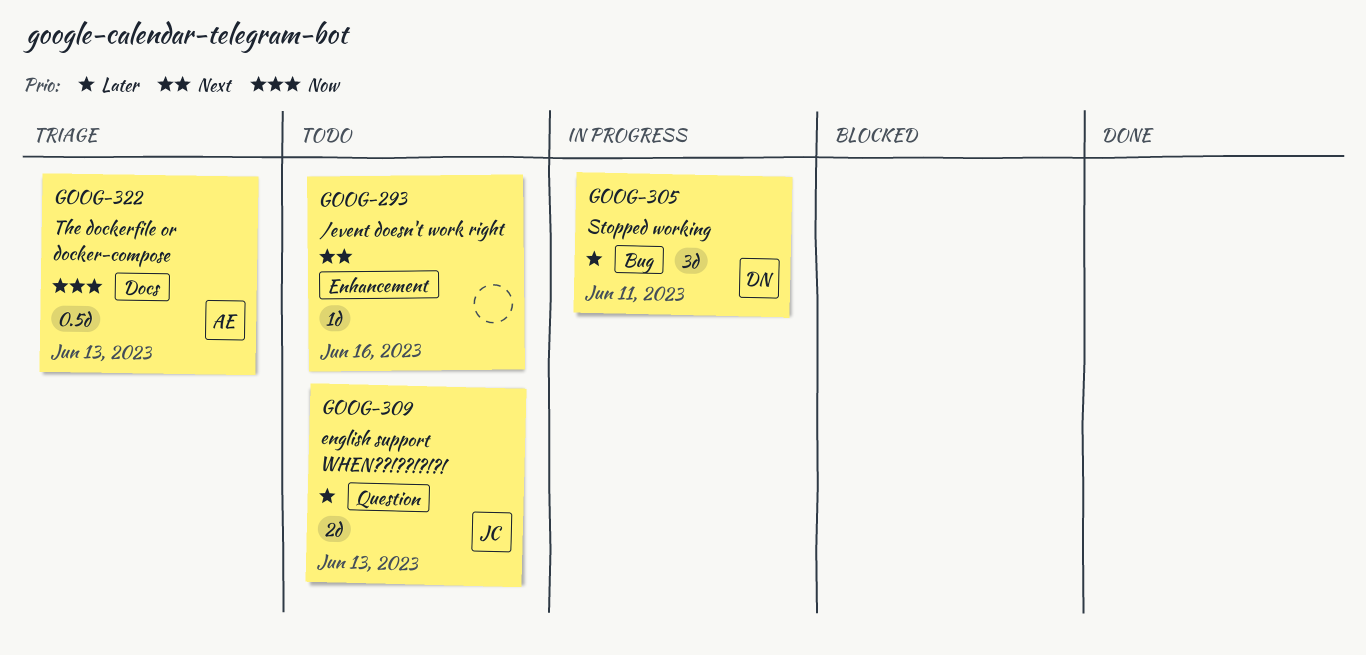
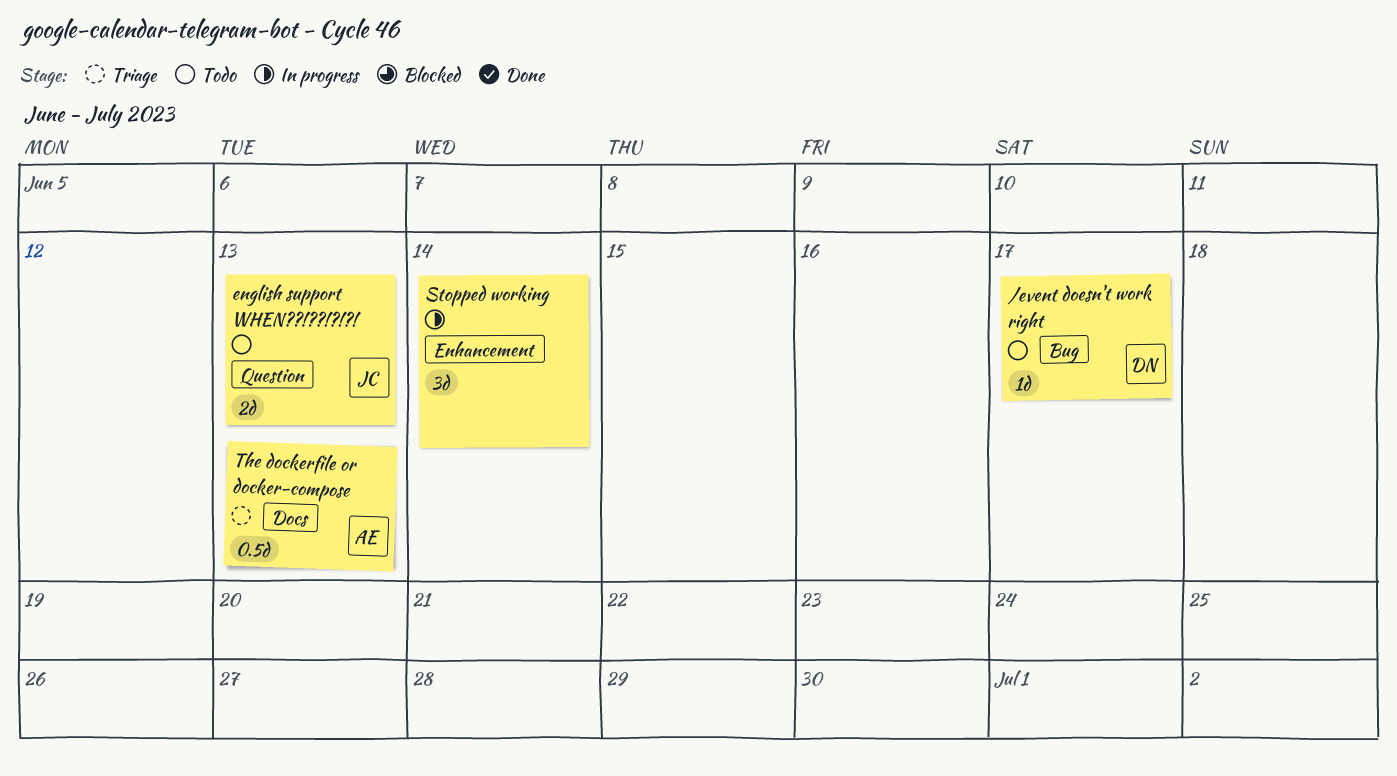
/event doesn't work right, owner: none -> DN
/event doesn't work right, label: Enhancement -> Bug
/event doesn't work right, due: Jun 16 -> Jun 17
Stopped working, owner: DN -> none
Stopped working, label: Bug -> Enhancement
Stopped working, due: Jun 11 -> Jun 14

